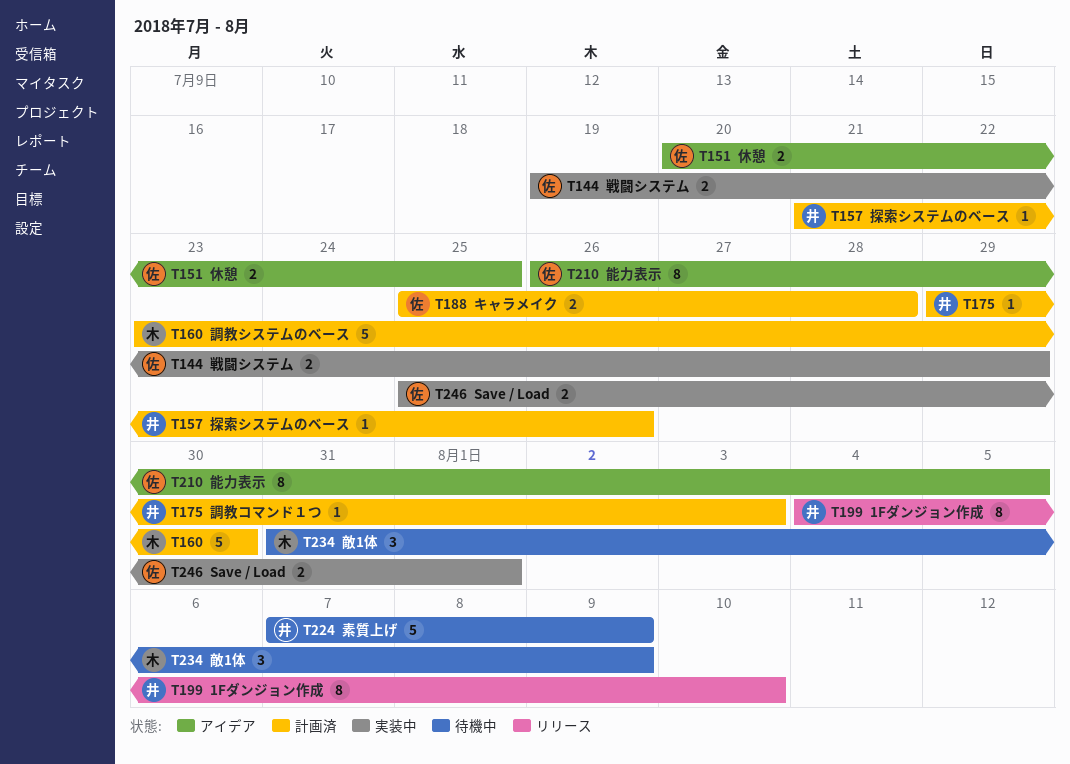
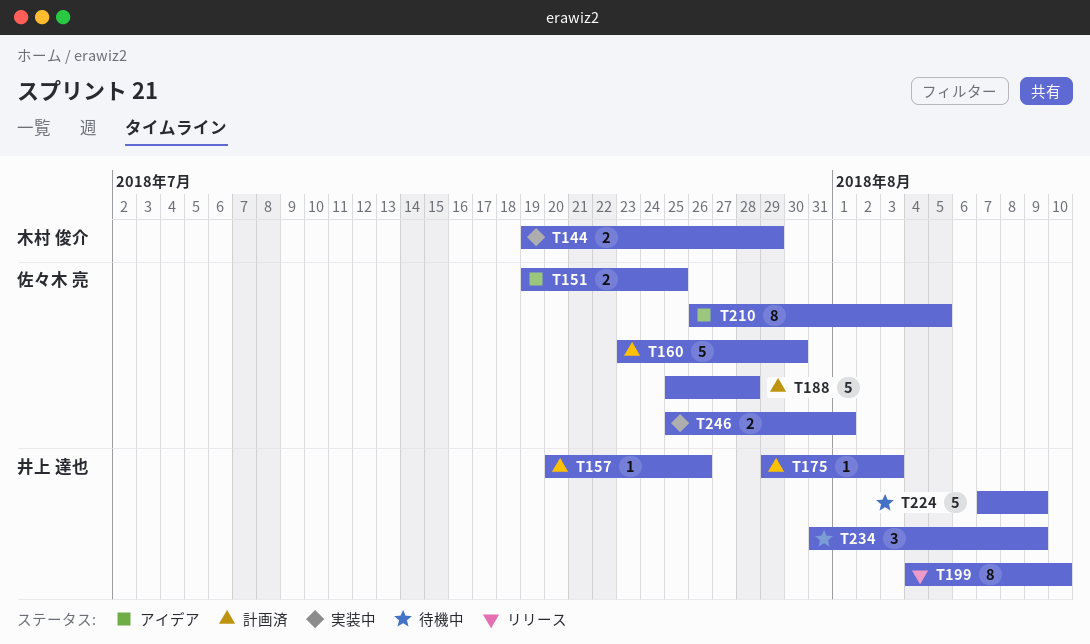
T144, owner: 佐々木 亮 -> 木村 俊介
T151, start: Jul 20 -> Jul 19
T157, start: Jul 21 -> Jul 20
T160, owner: 木村 俊介 -> 佐々木 亮
T188, estimate: 2 -> 5
T234, owner: 木村 俊介 -> 井上 達也

